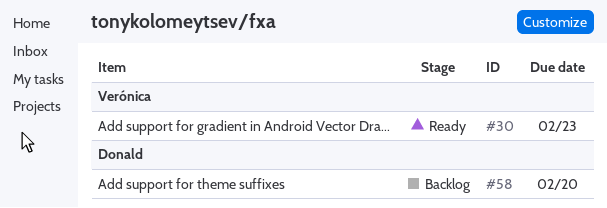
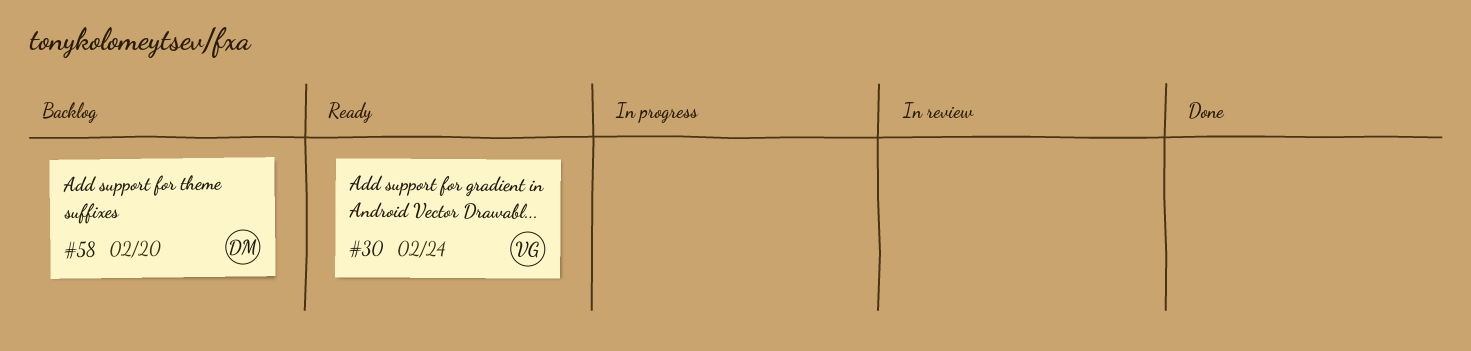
#30, due: Feb 23 -> Feb 24

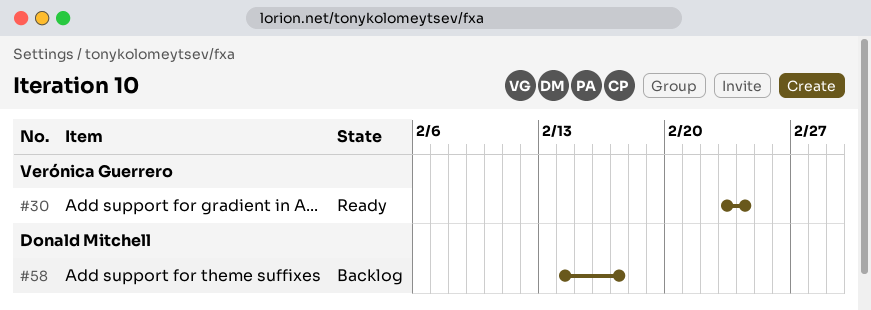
#58, due: Feb 20 -> Feb 17

